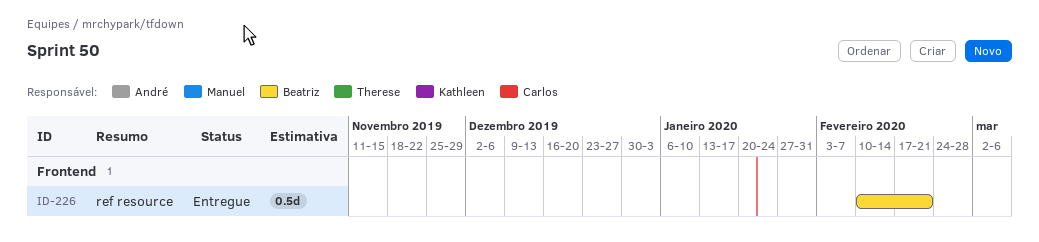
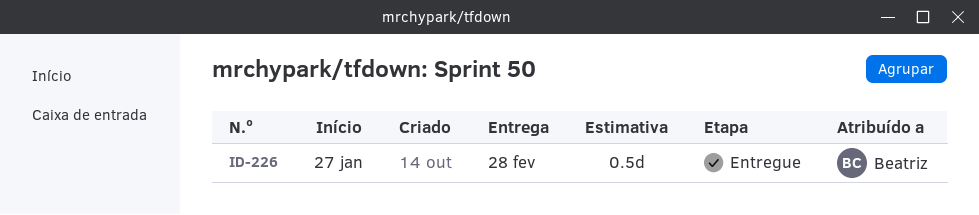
ID-226, start: Feb 10 -> Jan 27
ID-226, due: Feb 21 -> Feb 28

